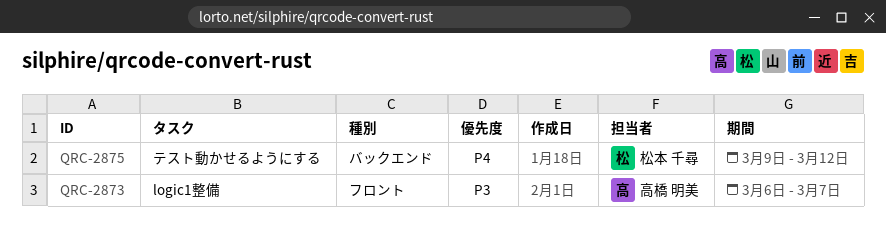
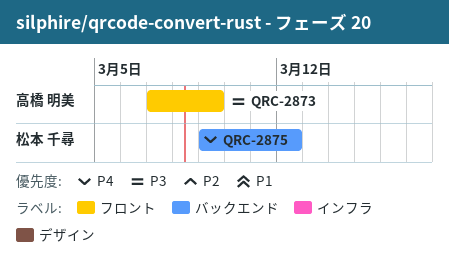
QRC-2873, start: Mar 6 -> Mar 7
QRC-2873, due: Mar 7 -> Mar 9

